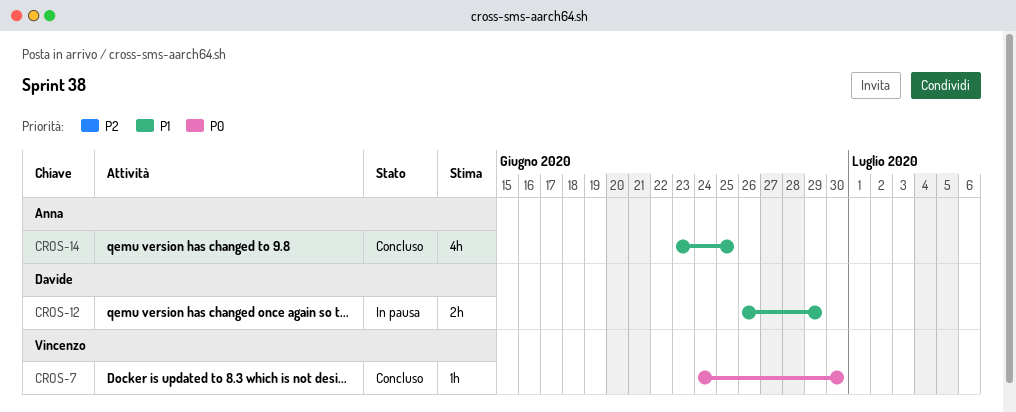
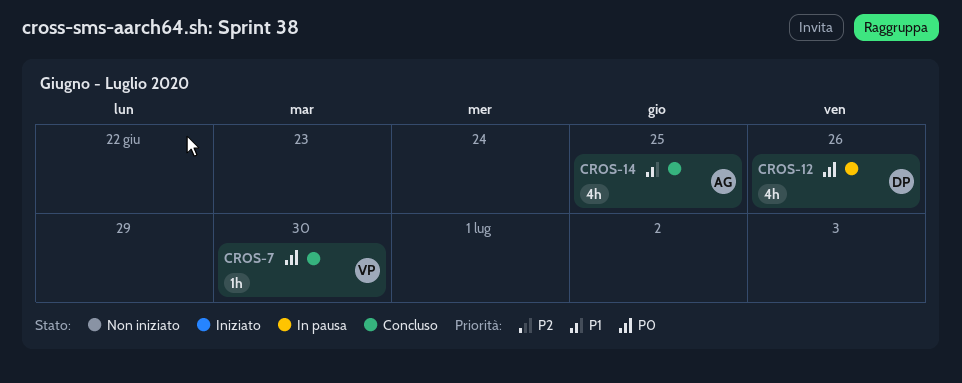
CROS-12, priority: P1 -> P0
CROS-12, estimate: 2h -> 4h
CROS-12, due: Jun 29 -> Jun 26

